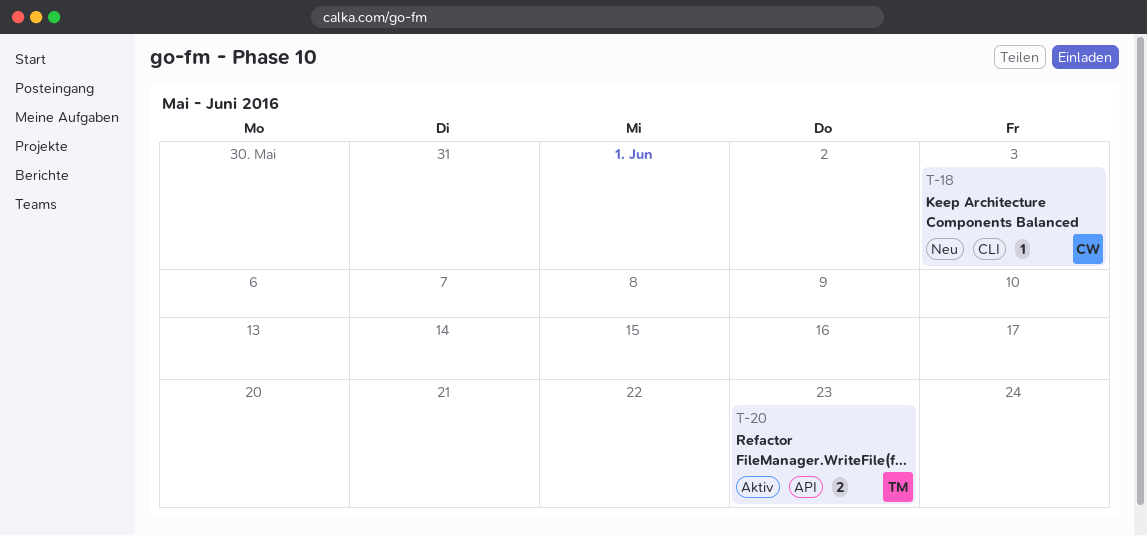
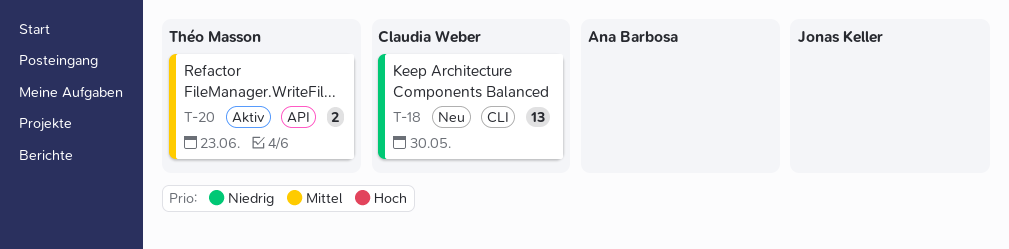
T-18, estimate: 1 -> 13
T-18, due: Jun 3 -> May 30

